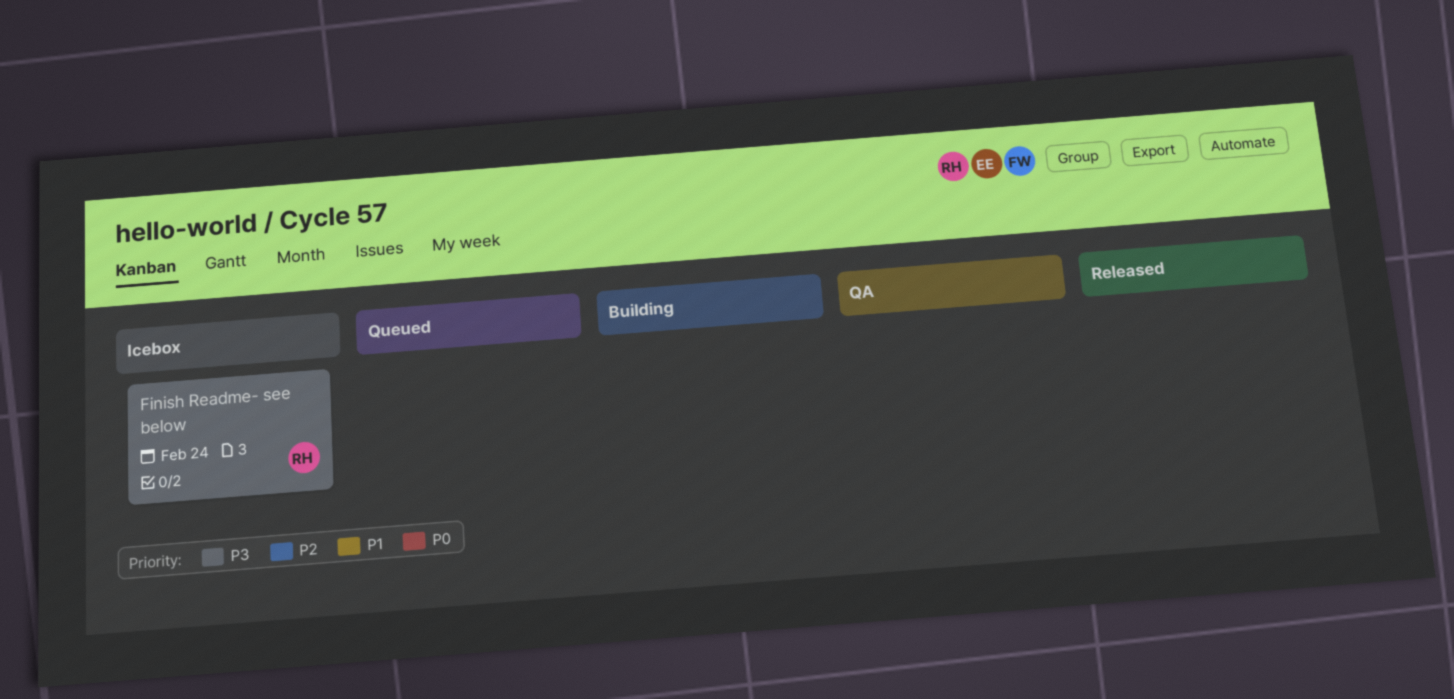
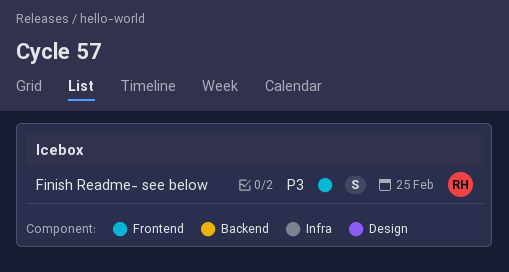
Finish Readme- see below, due: Feb 24 -> Feb 25

